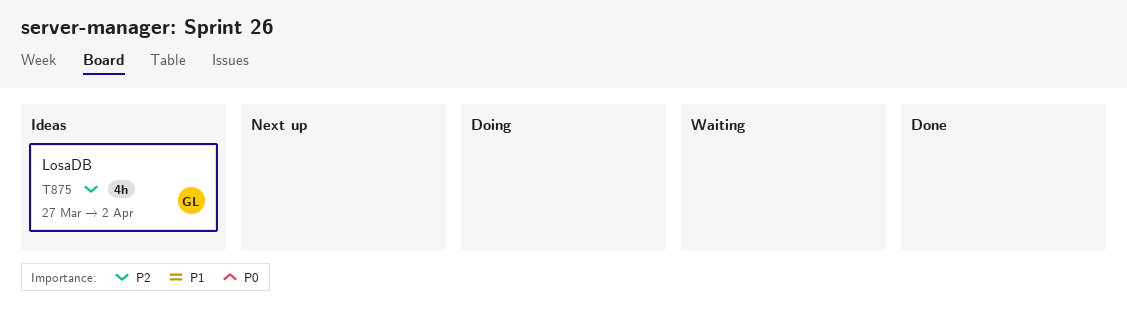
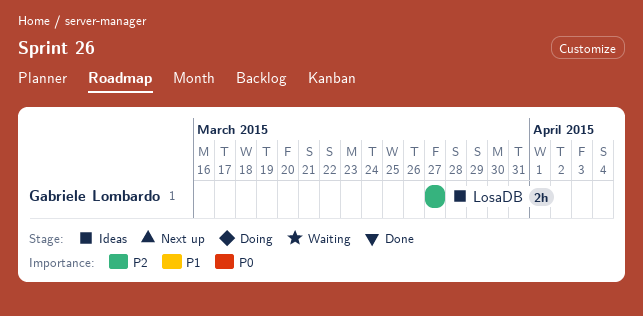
LosaDB, estimate: 4h -> 2h
LosaDB, due: Apr 2 -> Mar 27

